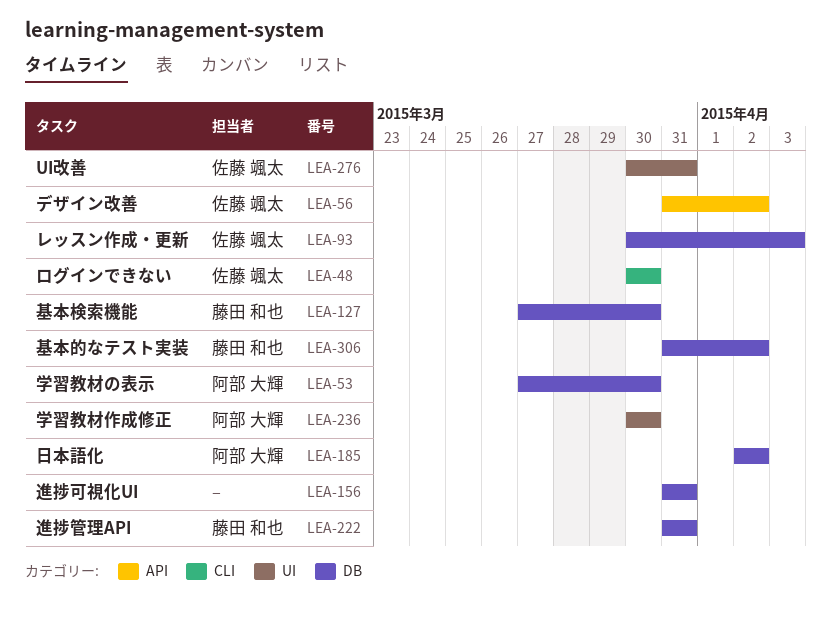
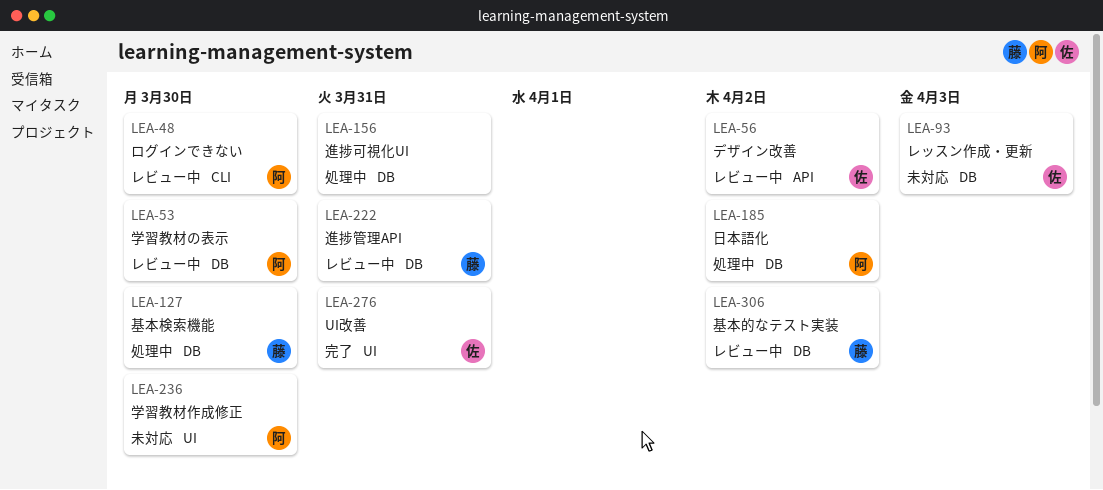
LEA-48, owner: 佐藤 颯太 -> 阿部 大輝

